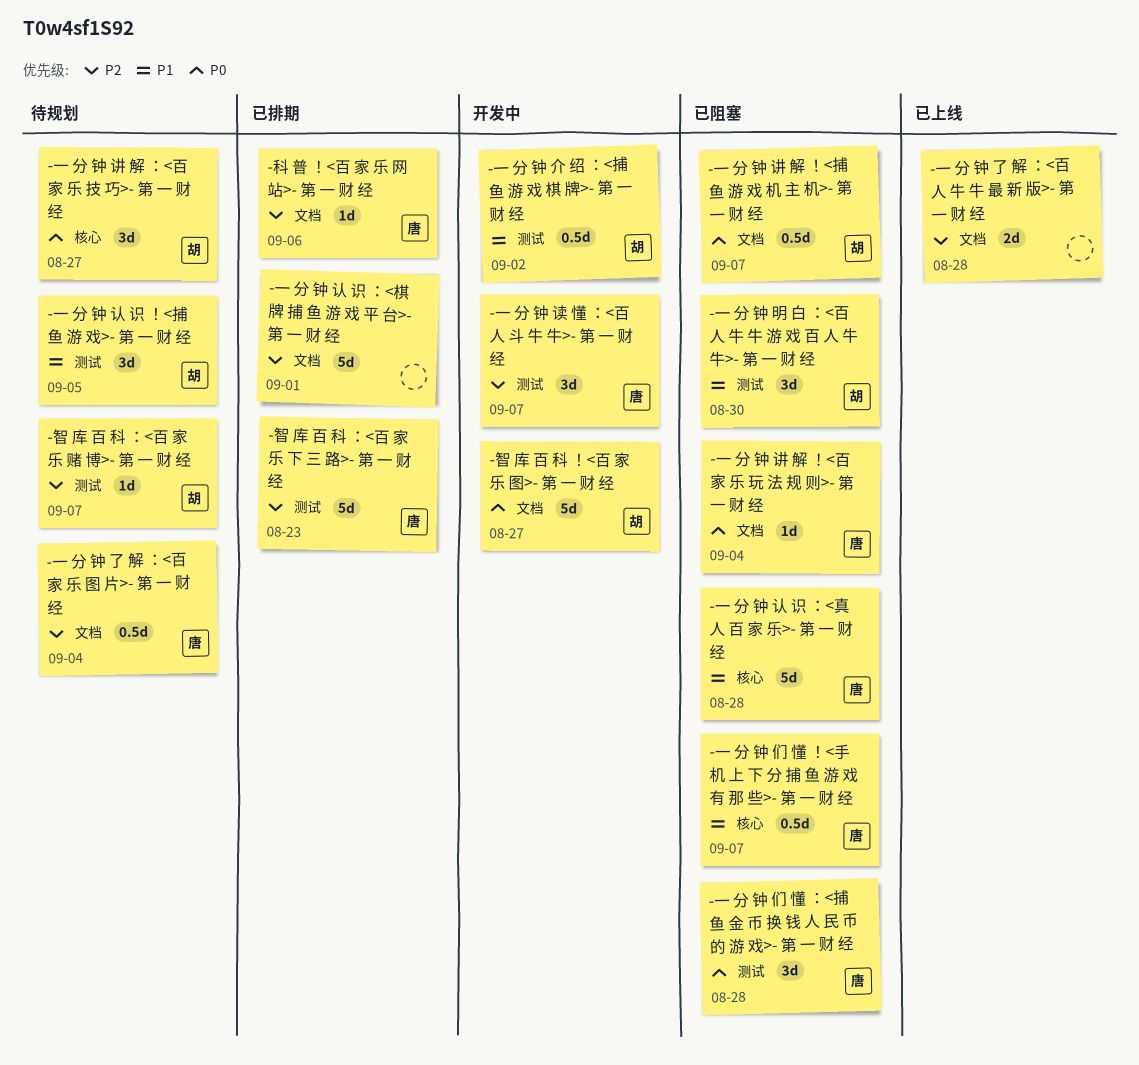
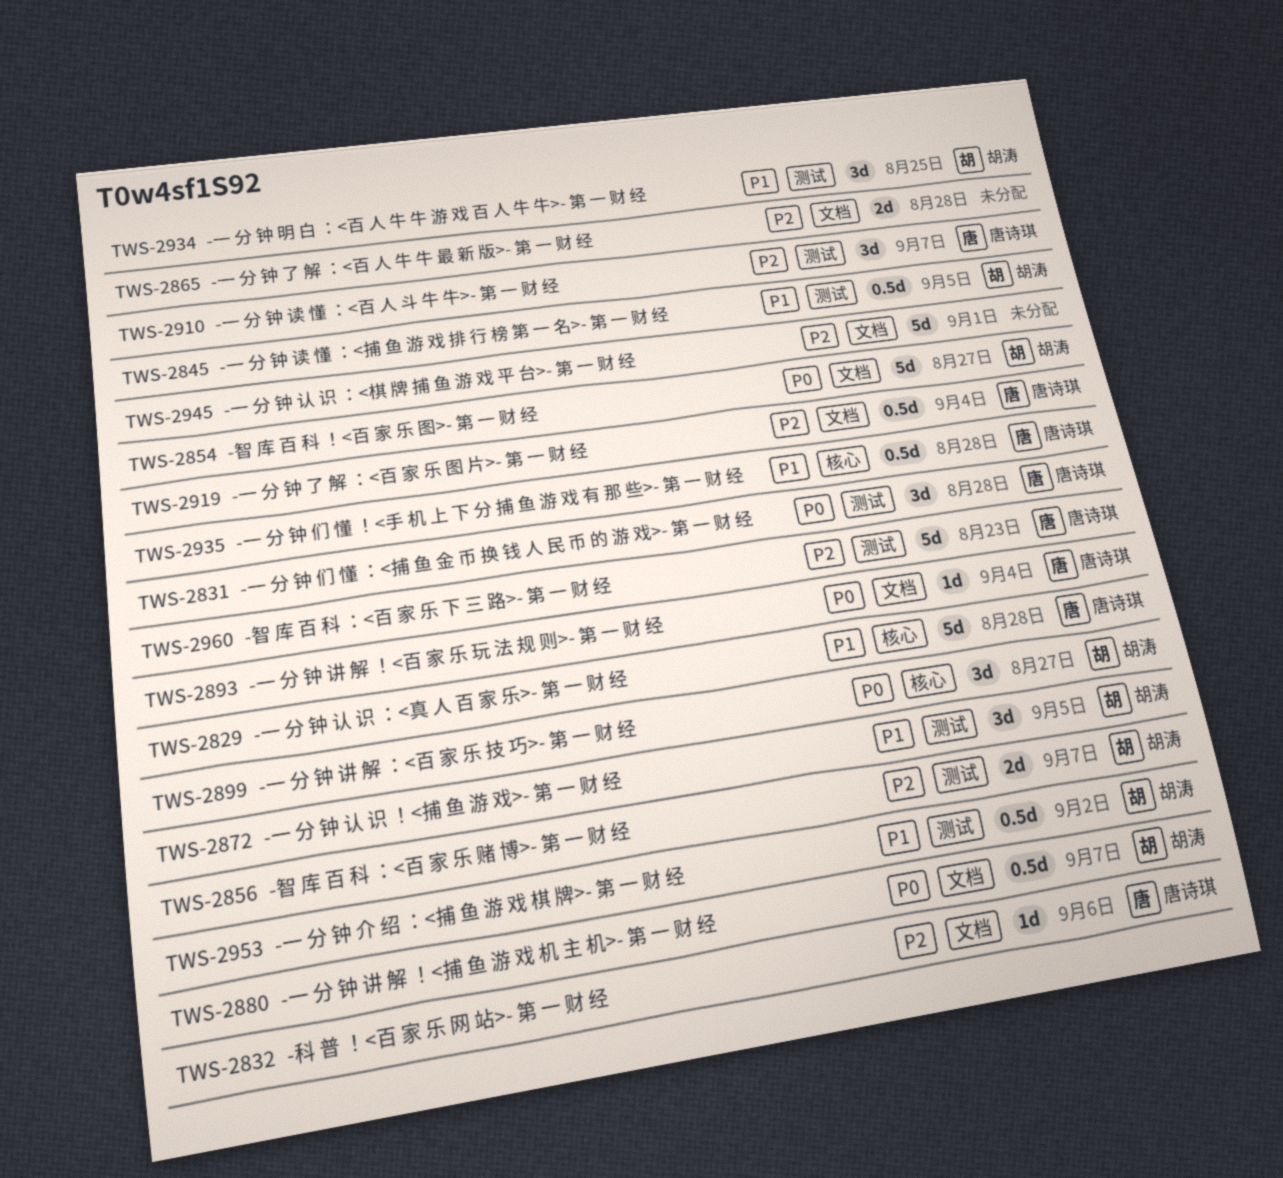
-一 分 钟 们 懂 ！<手 机 上 下 分 捕 鱼 游 戏 有 那 些>- 第 一 财 经, due: Sep 7 -> Aug 28
-一 分 钟 明 白 ：<百 人 牛 牛 游 戏 百 人 牛 牛>- 第 一 财 经, due: Aug 30 -> Aug 25
-一 分 钟 读 懂 ：<捕 鱼 游 戏 排 行 榜 第 一 名>- 第 一 财 经: none -> present
-智 库 百 科 ：<百 家 乐 赌 博>- 第 一 财 经, estimate: 1d -> 2d

